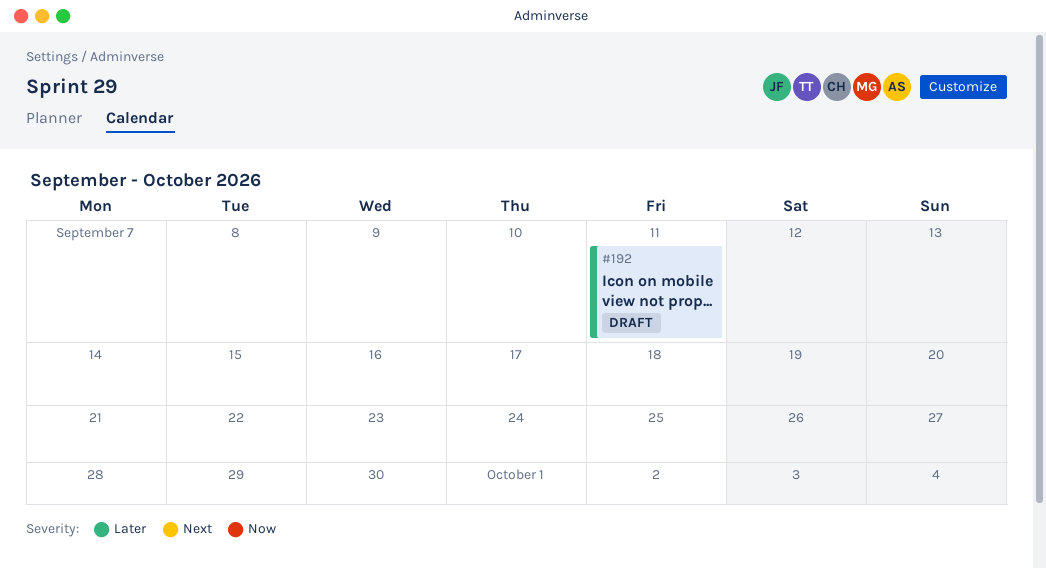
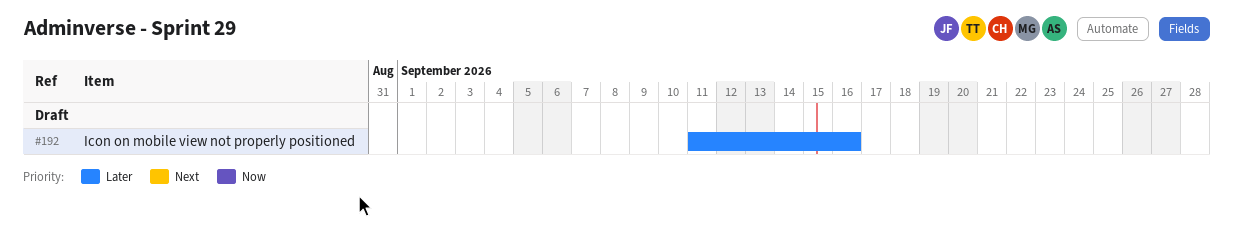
#192, due: Sep 11 -> Sep 16

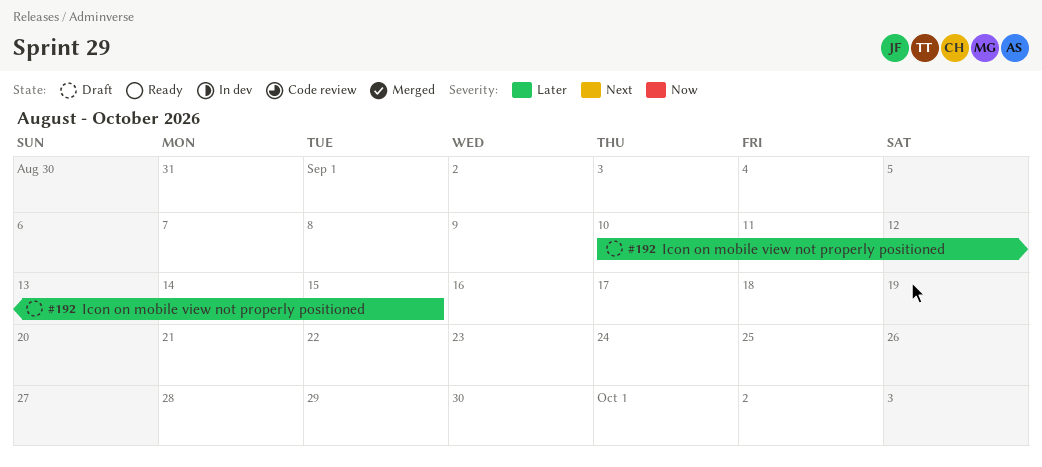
#192, start: Sep 11 -> Sep 10
#192, due: Sep 16 -> Sep 15

